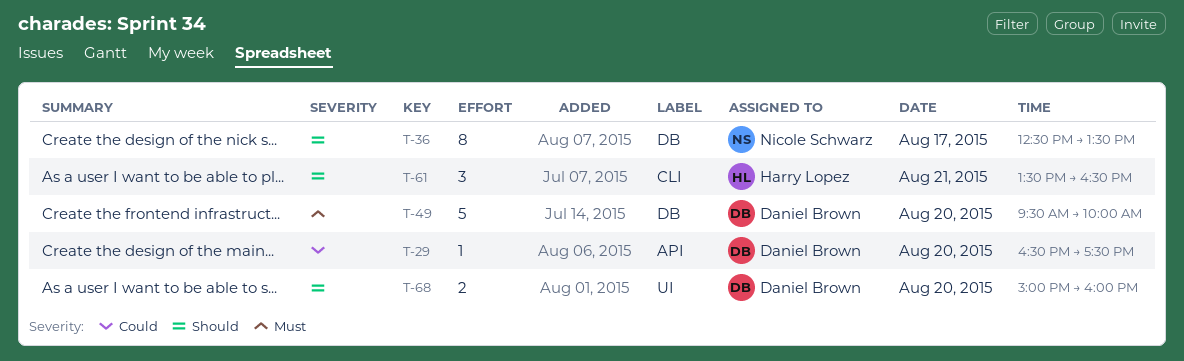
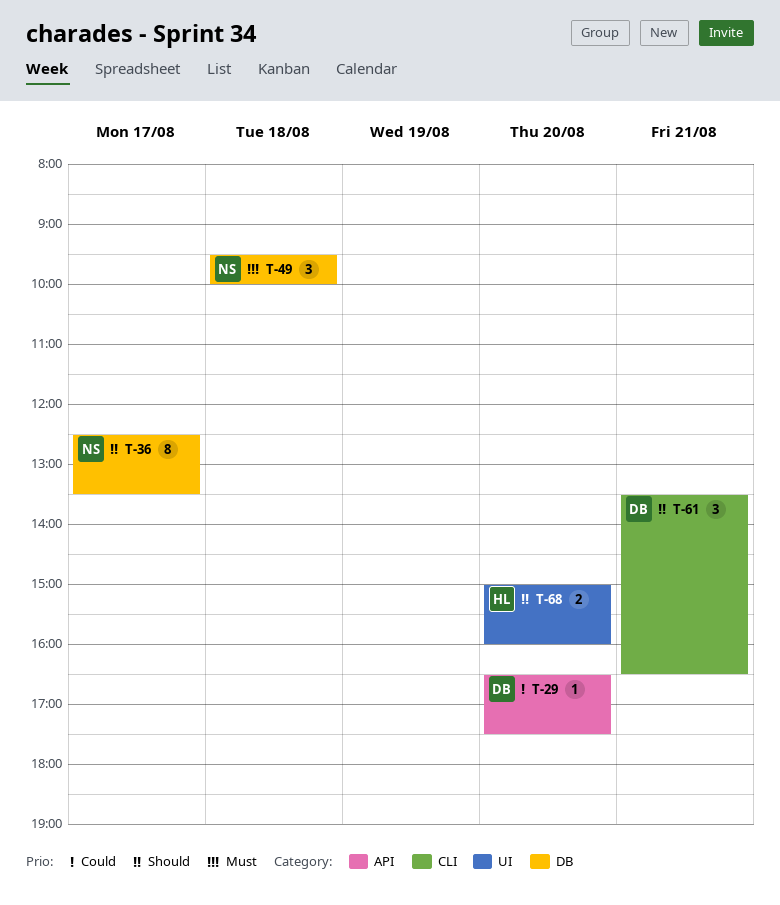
T-49, owner: Daniel Brown -> Nicole Schwarz
T-49, estimate: 5 -> 3
T-49, day: Aug 20 -> Aug 18
T-61, owner: Harry Lopez -> Daniel Brown
T-68, owner: Daniel Brown -> Harry Lopez

